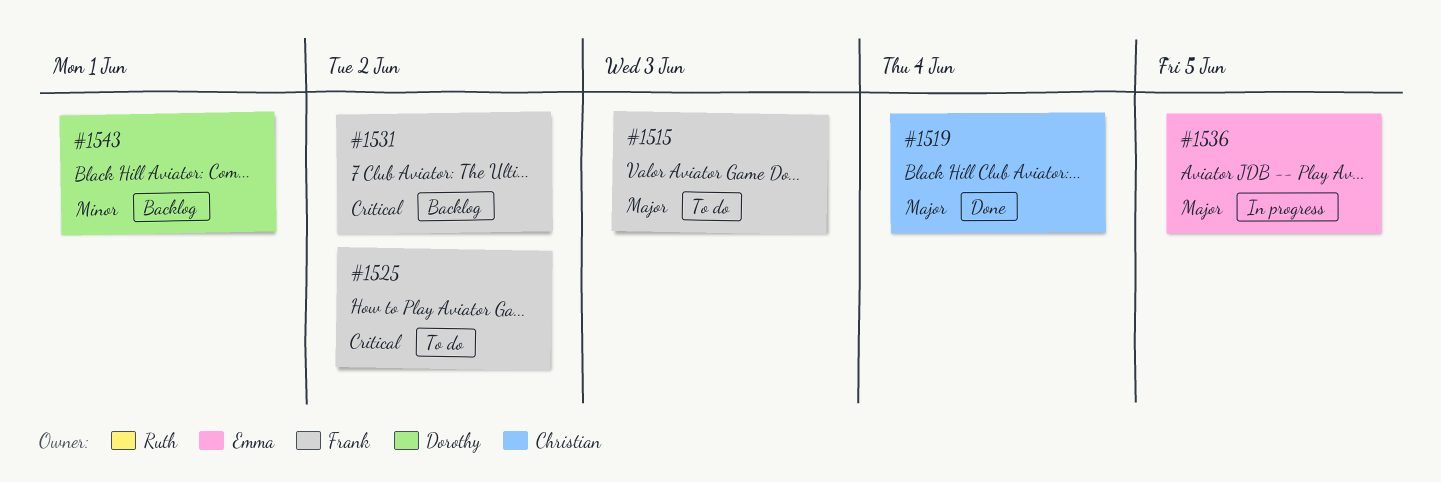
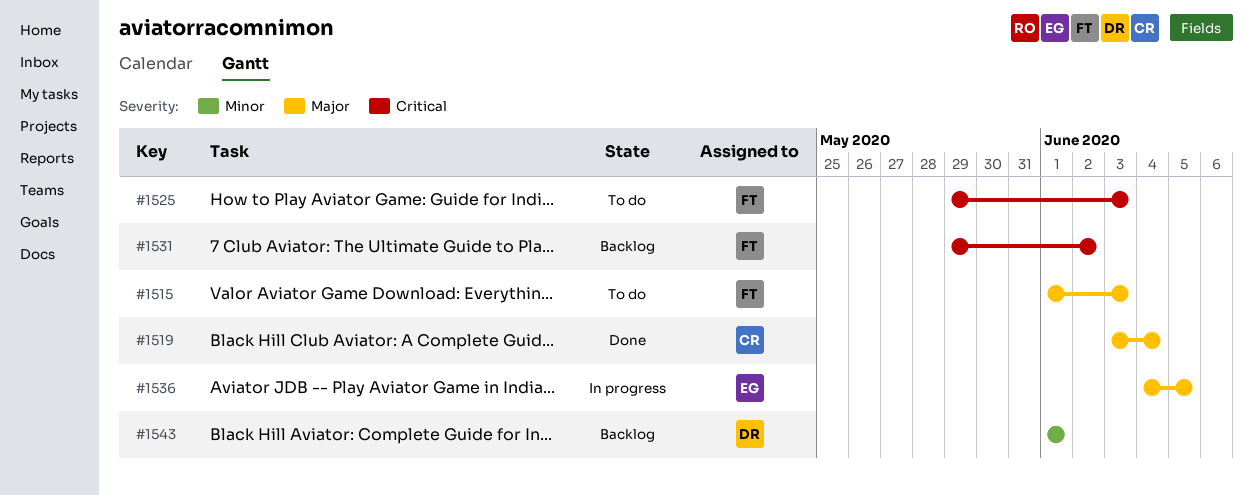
#1525, due: Jun 2 -> Jun 3

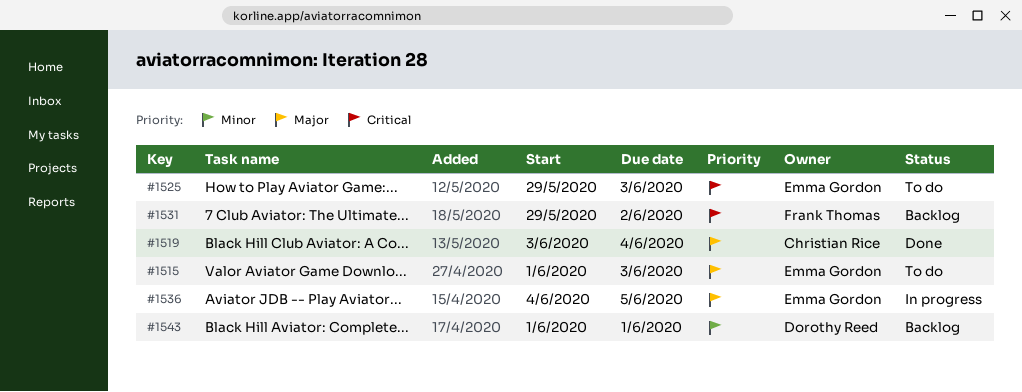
#1515, owner: Frank Thomas -> Emma Gordon
#1525, owner: Frank Thomas -> Emma Gordon

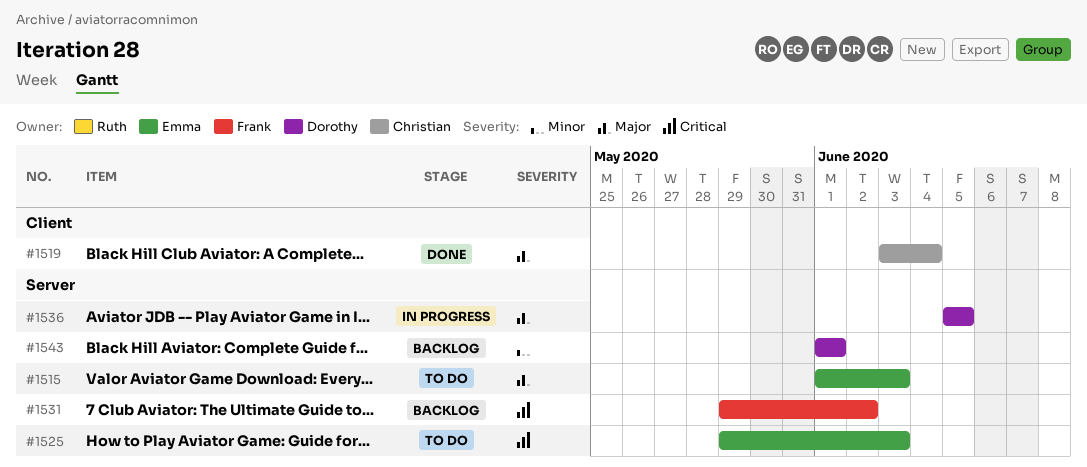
#1536, owner: Emma Gordon -> Dorothy Reed
#1536, start: Jun 4 -> Jun 5

